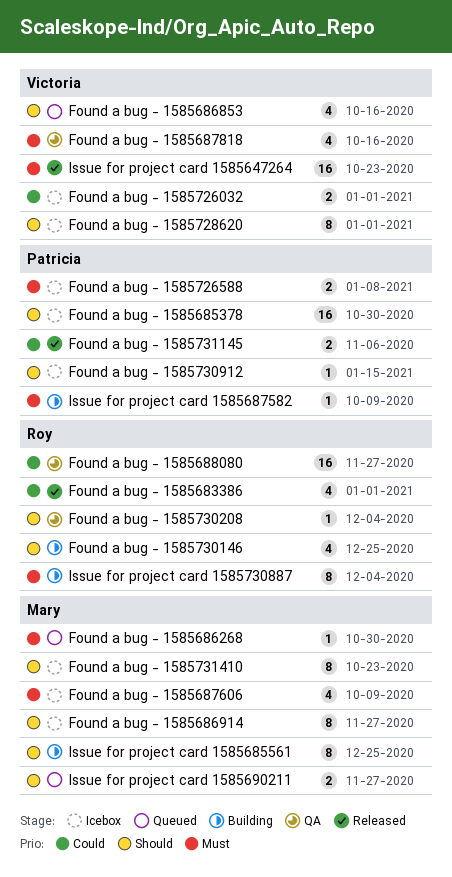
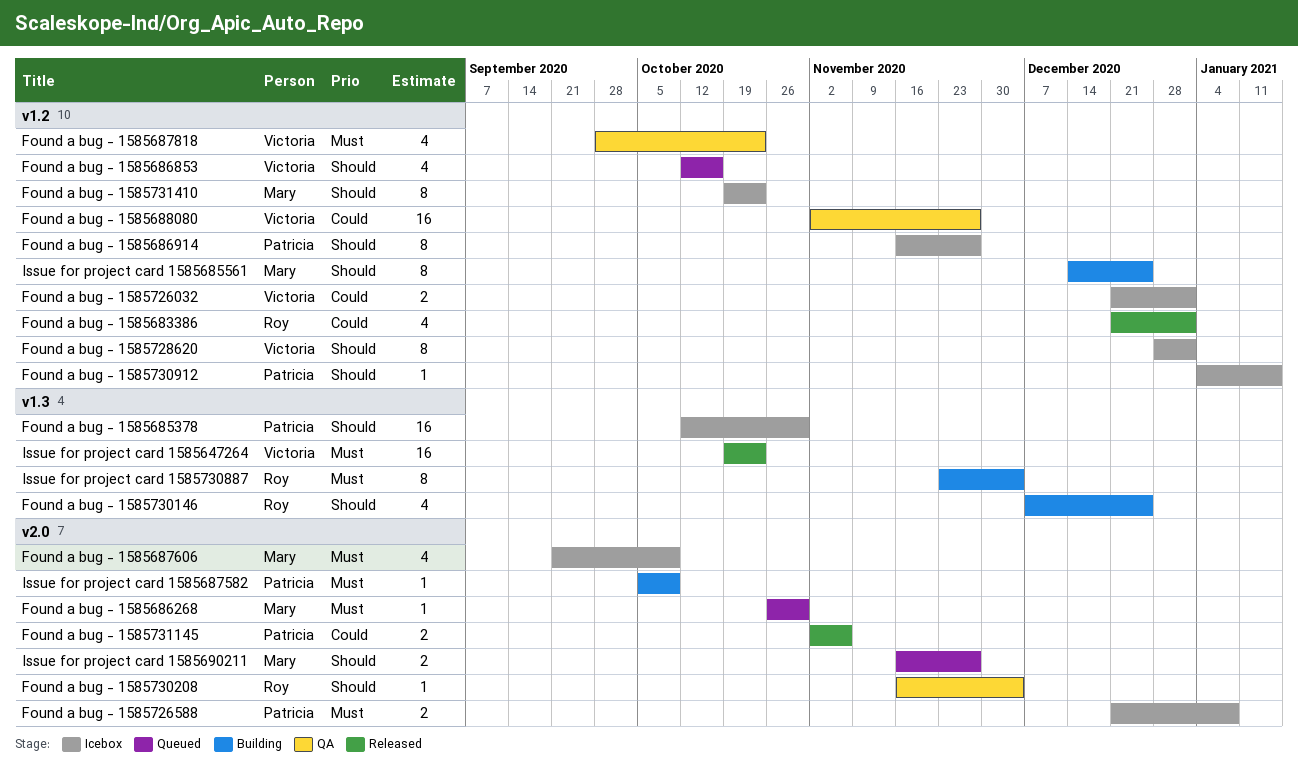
Found a bug - 1585686914, owner: Mary -> Patricia
Found a bug - 1585687818, due: Oct 16 -> Oct 23
Found a bug - 1585688080, owner: Roy -> Victoria

